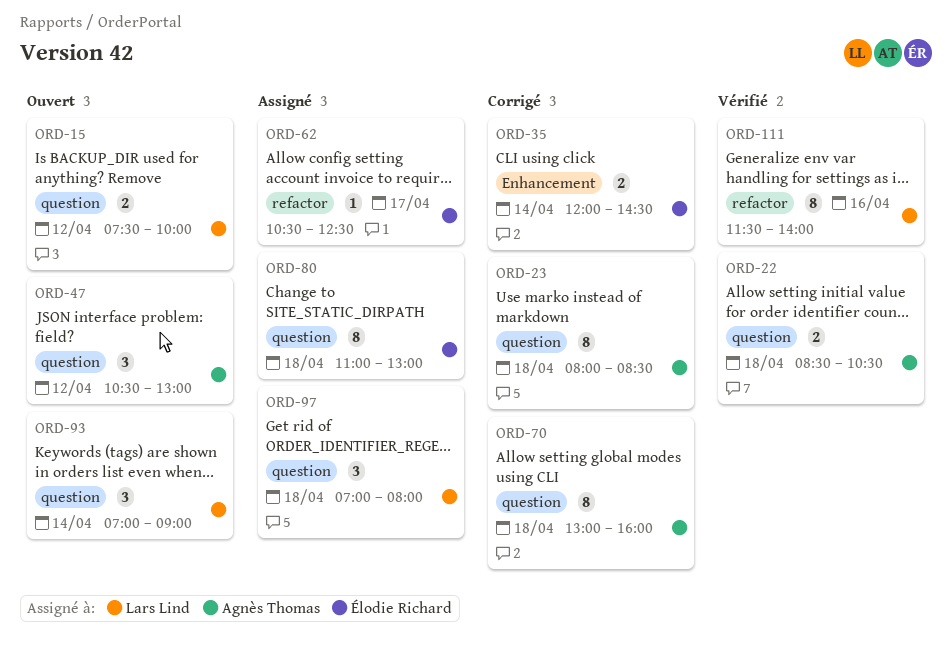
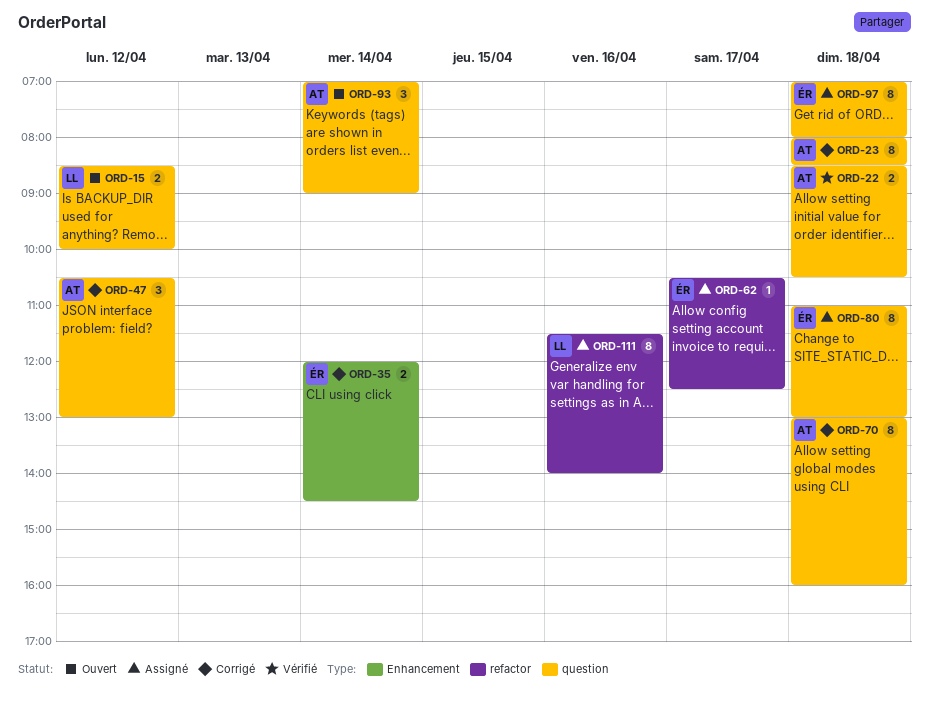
ORD-15, begins: 07:30 -> 08:30
ORD-47, status: Ouvert -> Corrigé
ORD-93, owner: Lars Lind -> Agnès Thomas
ORD-97, owner: Lars Lind -> Élodie Richard
ORD-97, estimate: 3 -> 8
ORD-111, status: Vérifié -> Assigné

